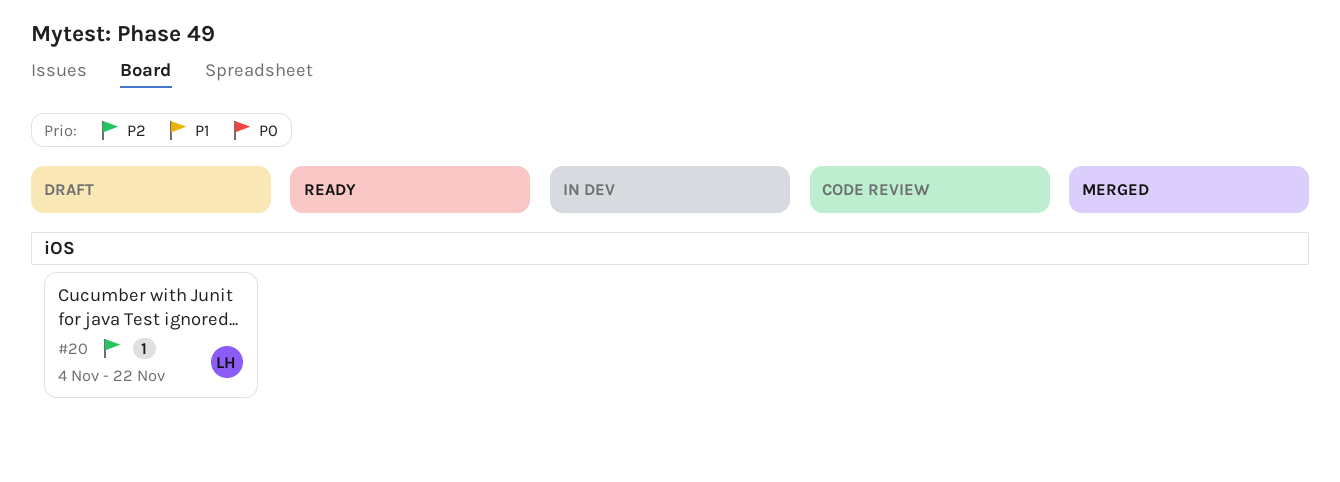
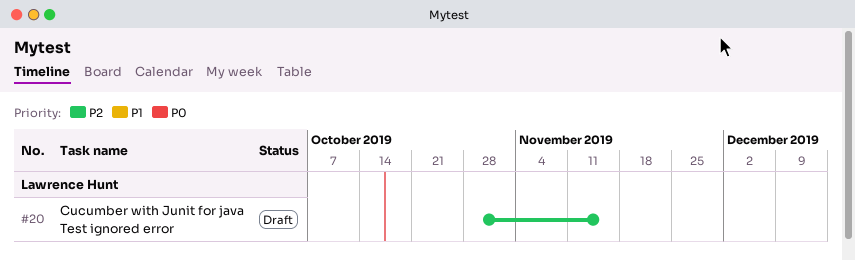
#20, start: Nov 4 -> Oct 28
#20, due: Nov 22 -> Nov 15

